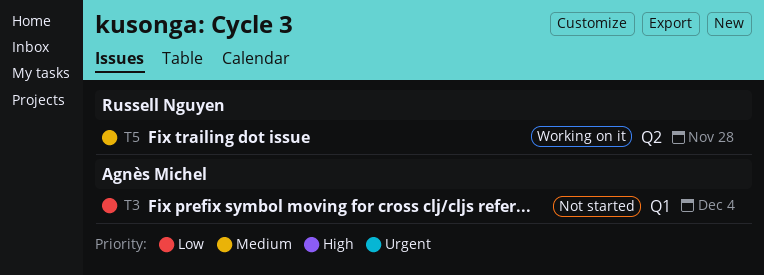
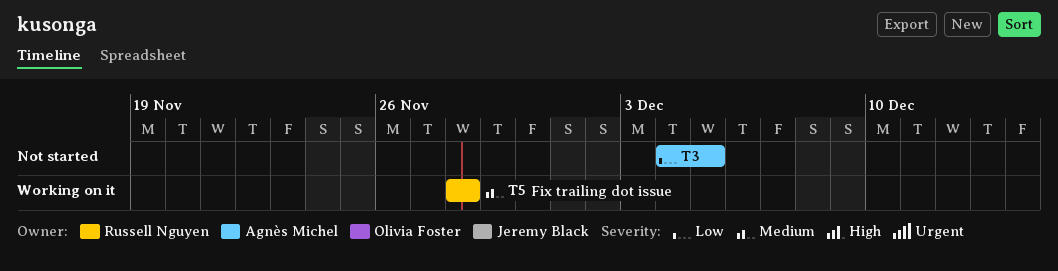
T3, due: Dec 4 -> Dec 5

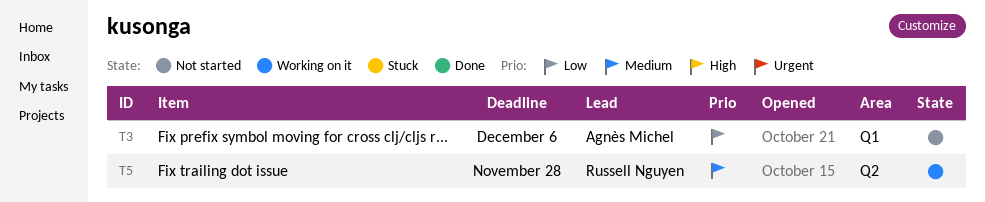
T3, due: Dec 5 -> Dec 6

